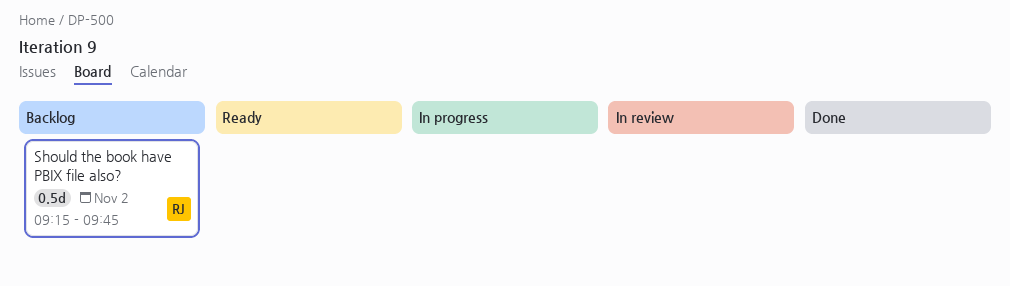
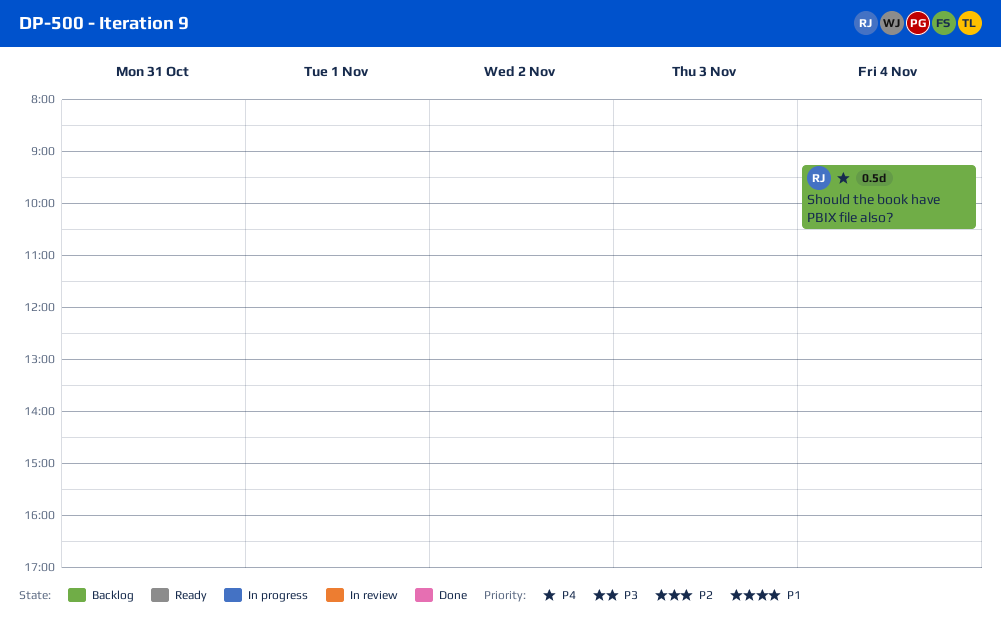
Should the book have PBIX file also?, day: Nov 2 -> Nov 4
Should the book have PBIX file also?, ends: 09:45 -> 10:30

